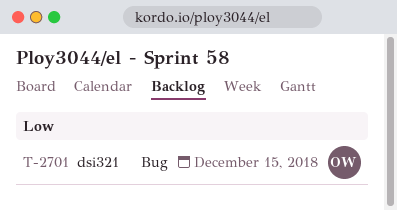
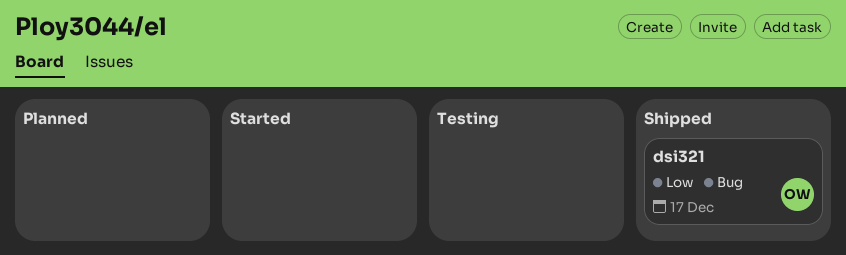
dsi321, due: Dec 15 -> Dec 17

